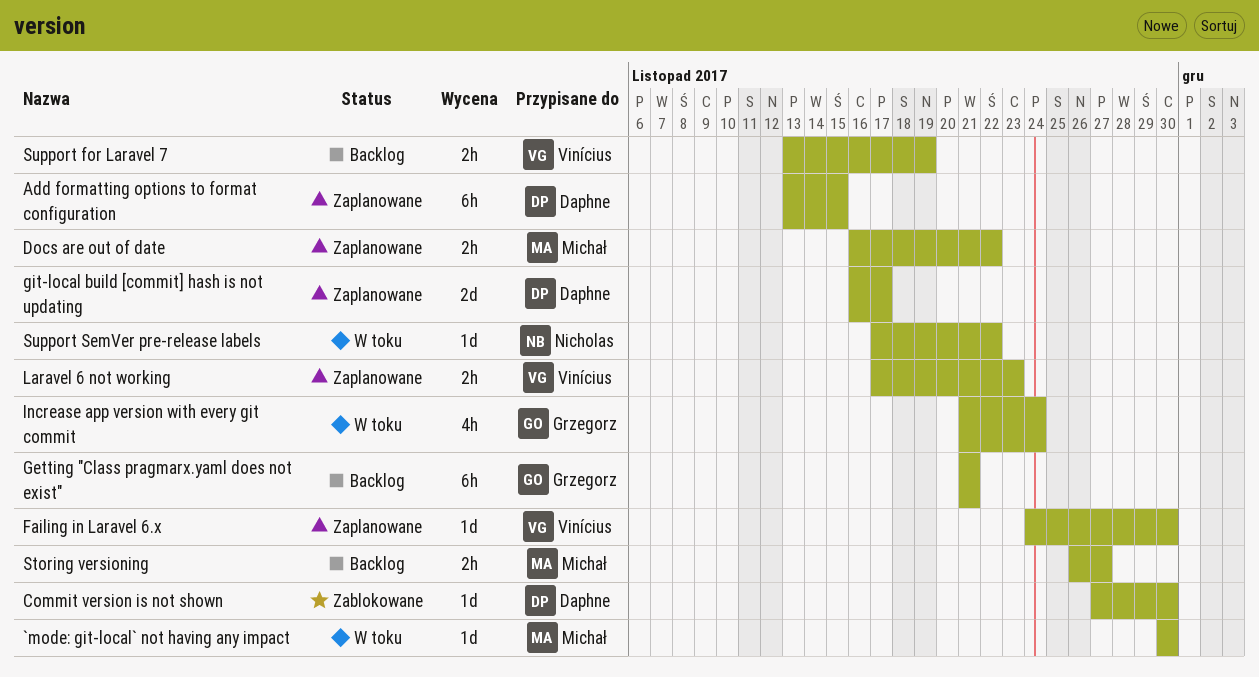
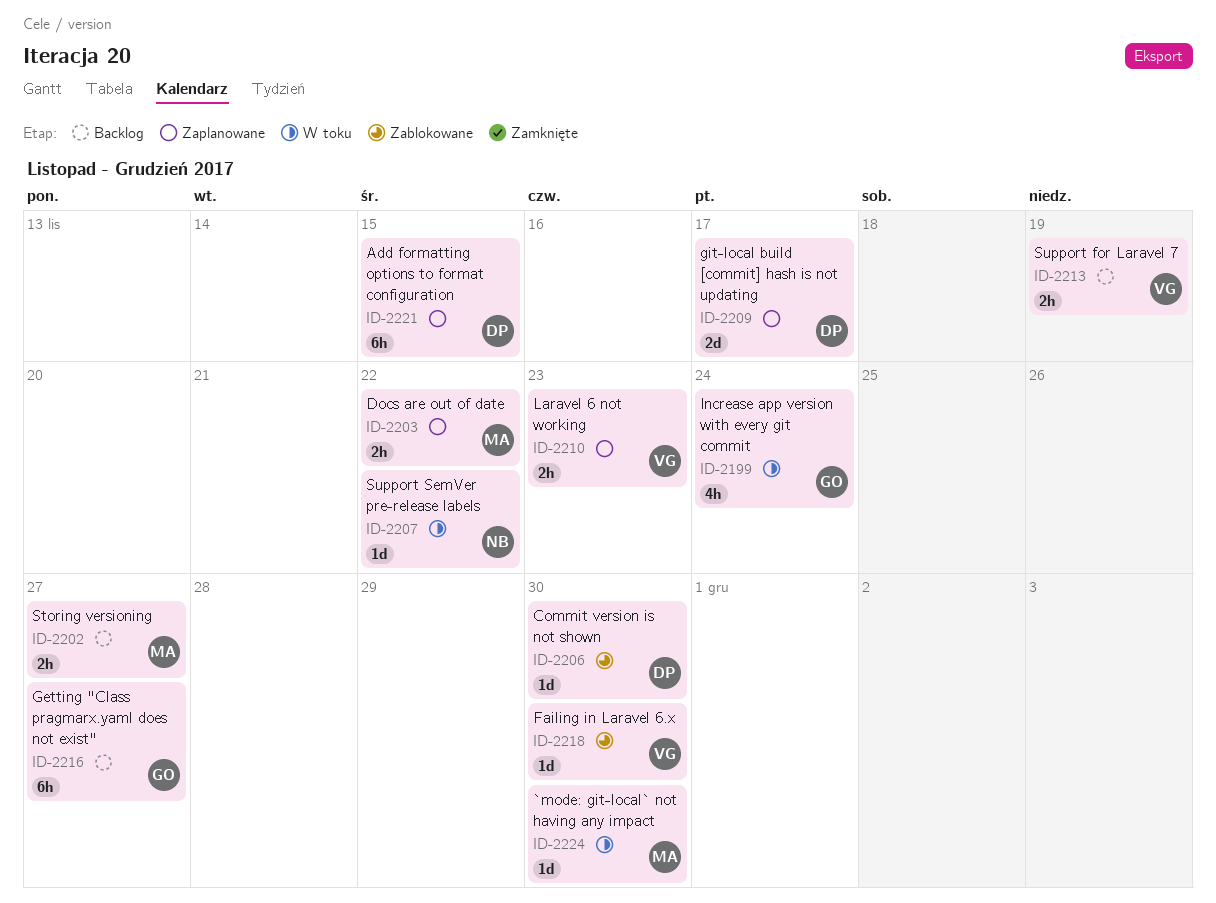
Failing in Laravel 6.x, status: Zaplanowane -> Zablokowane
Getting "Class pragmarx.yaml does not exist", due: Nov 21 -> Nov 27

